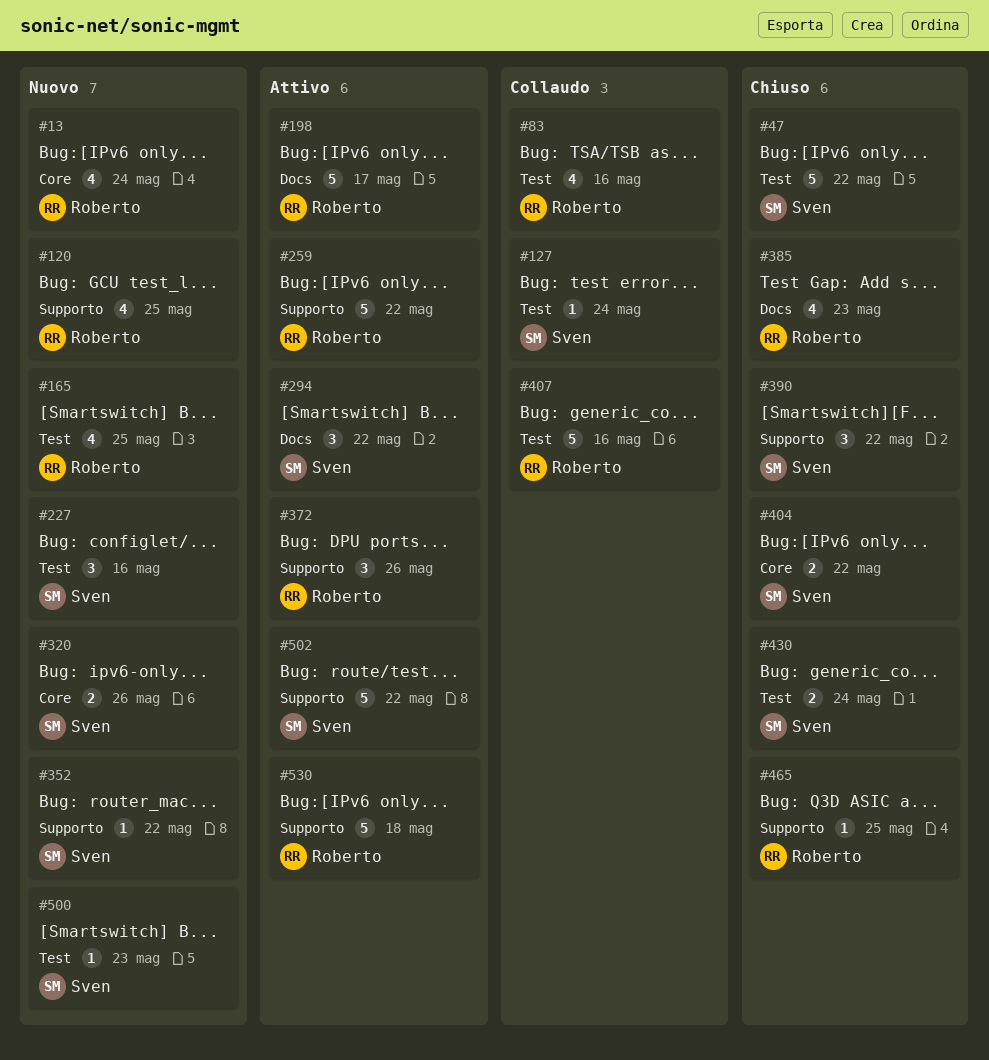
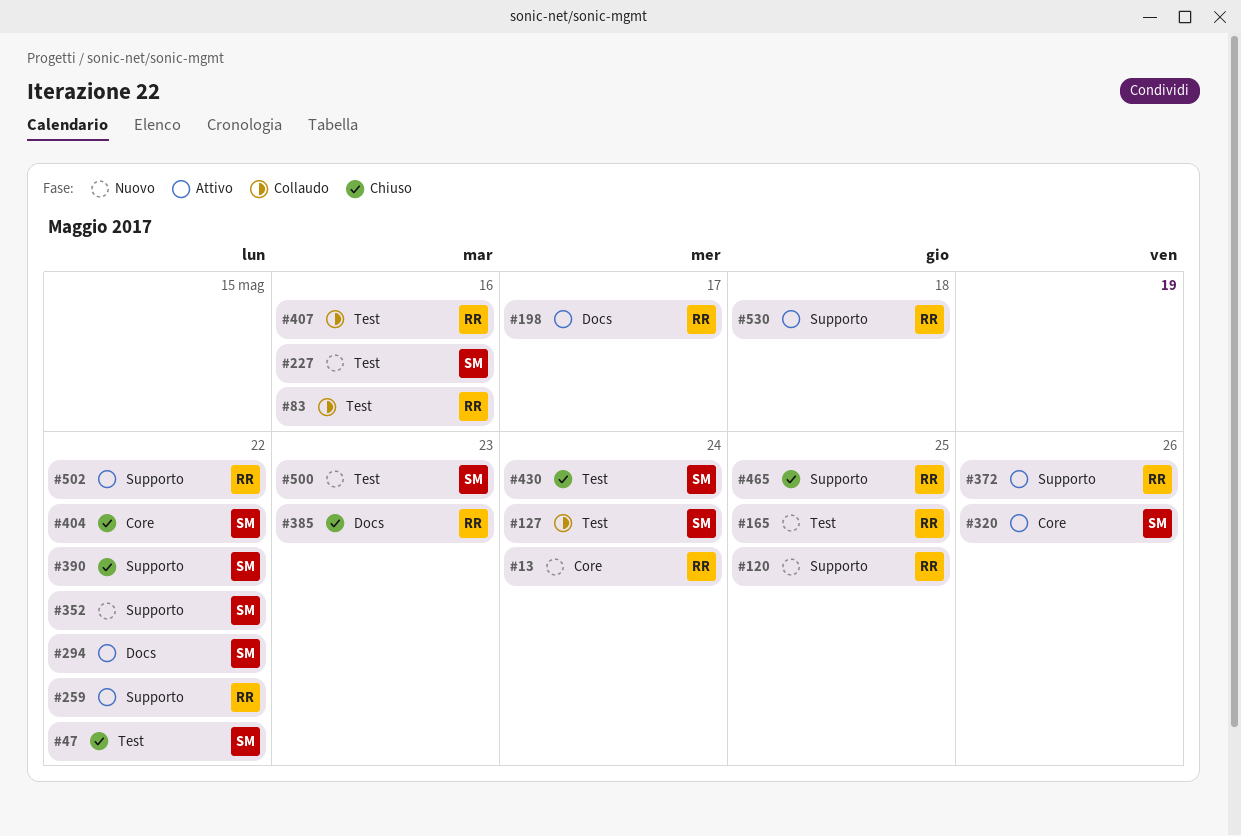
#320, status: Nuovo -> Attivo
#502, owner: Sven -> Roberto

